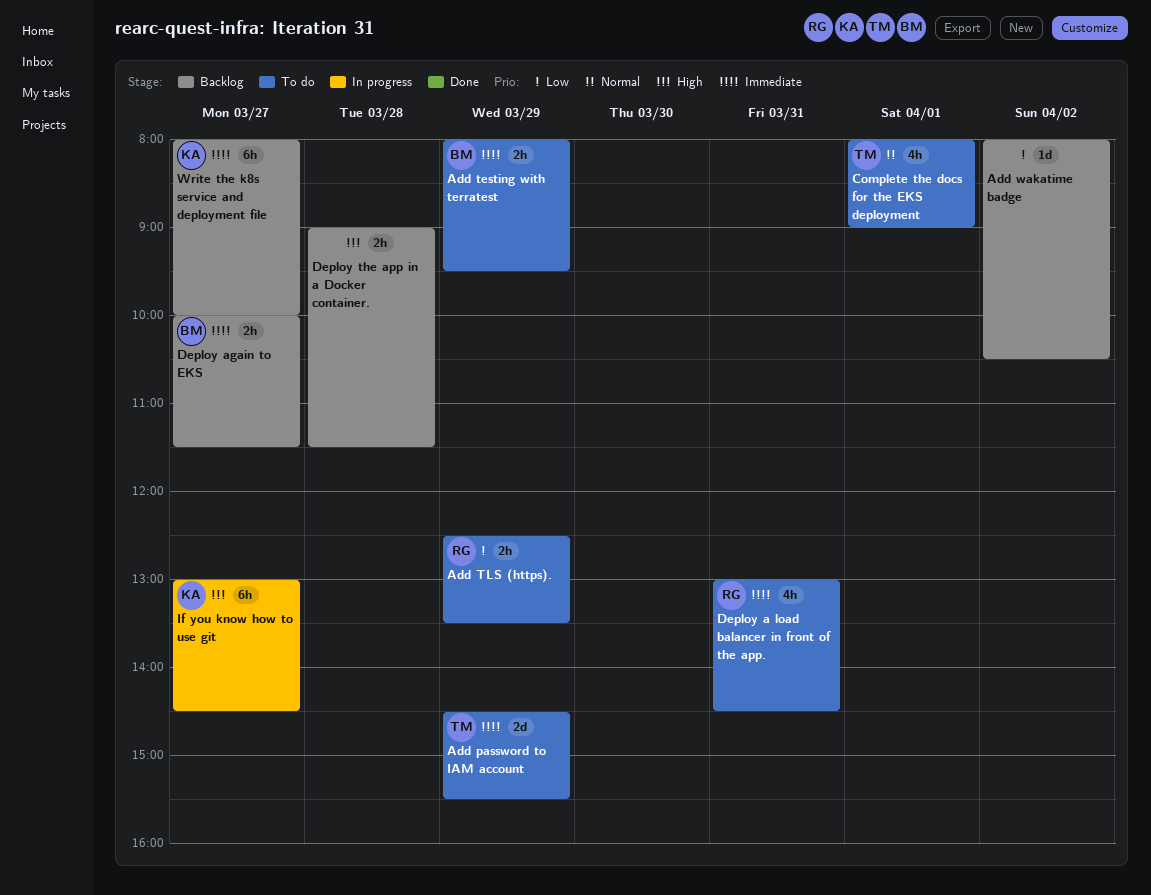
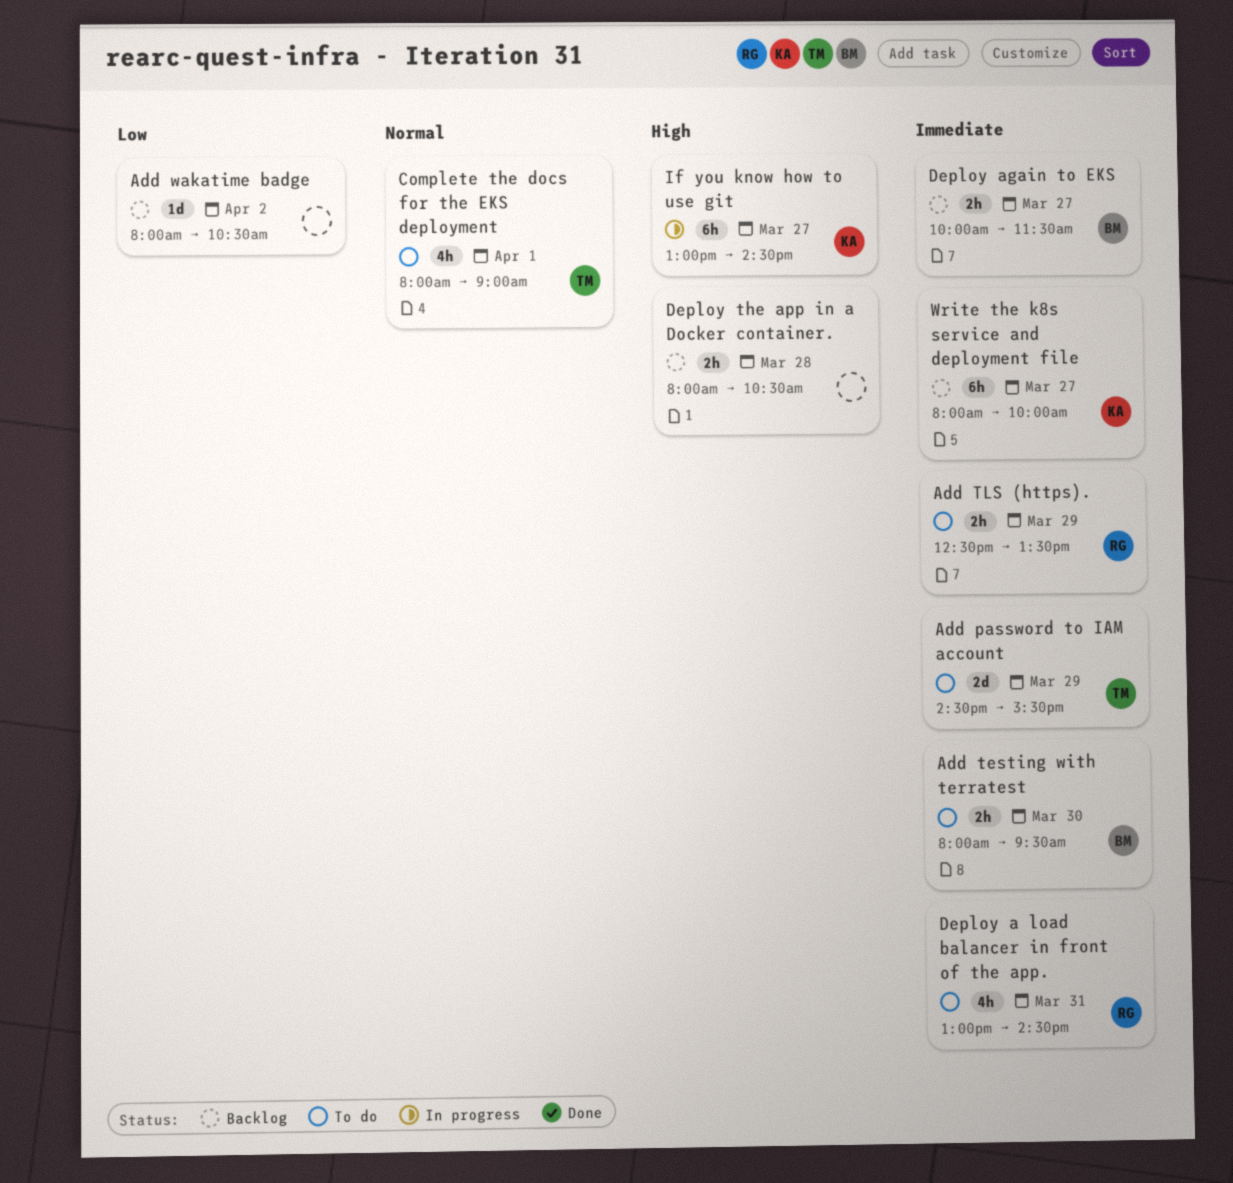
Add testing with terratest, day: Mar 29 -> Mar 30
Add TLS (https)., priority: Low -> Immediate
Deploy the app in a Docker container., begins: 09:00 -> 08:00
Deploy the app in a Docker container., ends: 11:30 -> 10:30

